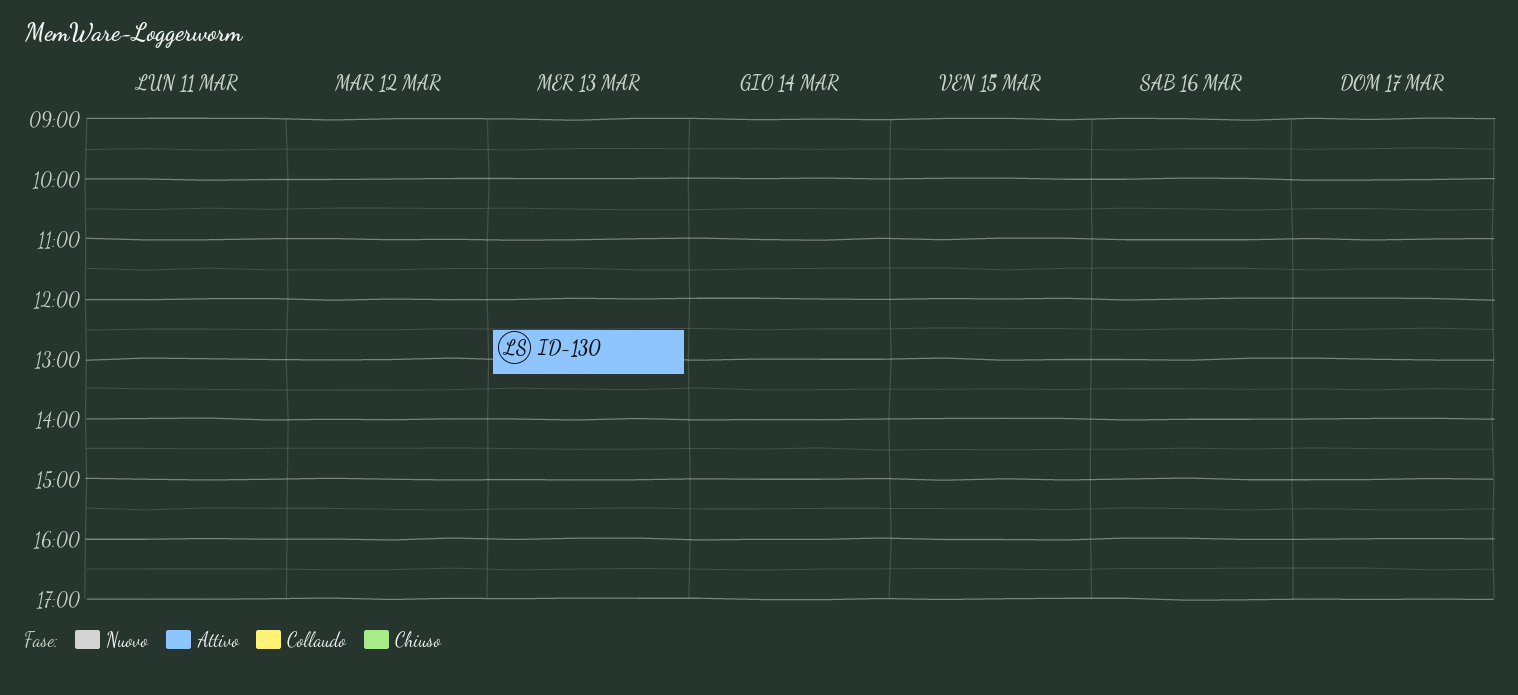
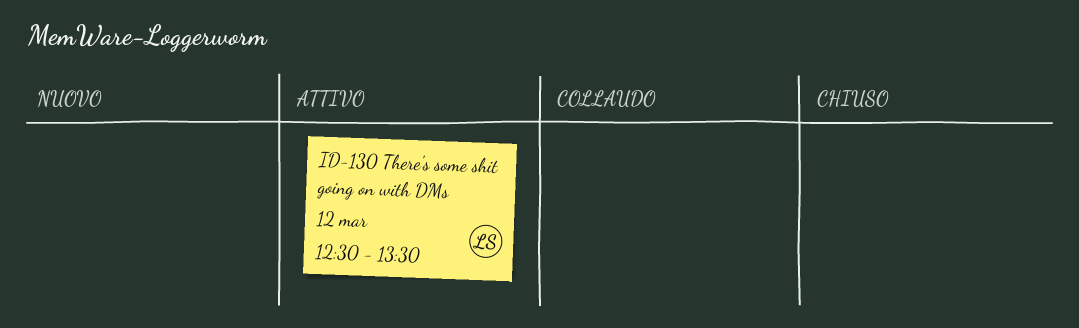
ID-130, day: Mar 13 -> Mar 12
ID-130, ends: 13:15 -> 13:30

